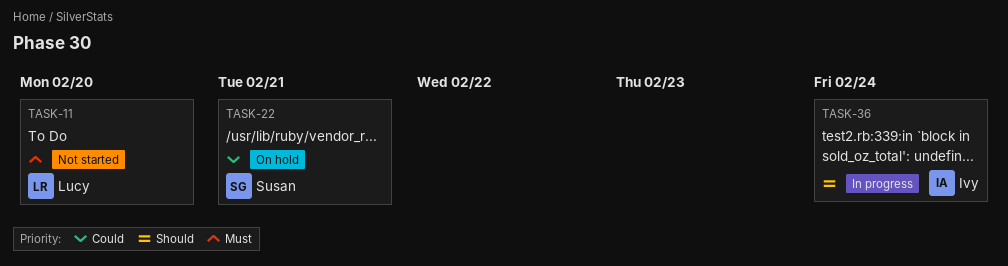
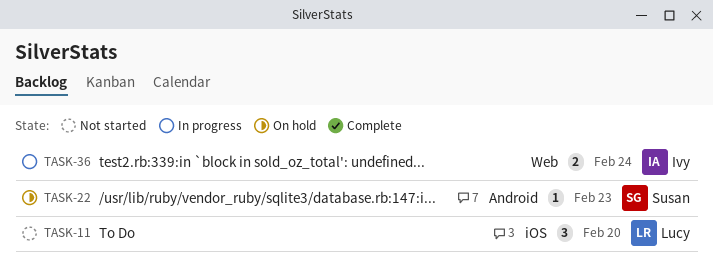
TASK-22, due: Feb 21 -> Feb 23

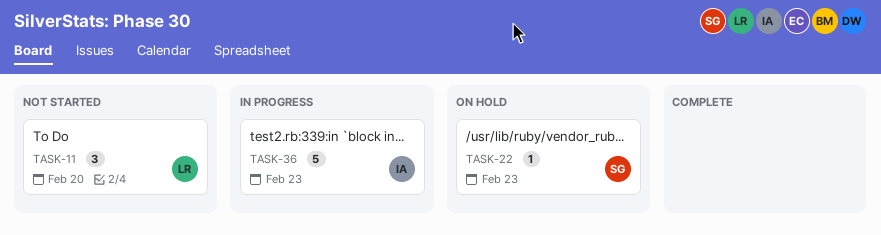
TASK-36, estimate: 2 -> 5
TASK-36, due: Feb 24 -> Feb 23

